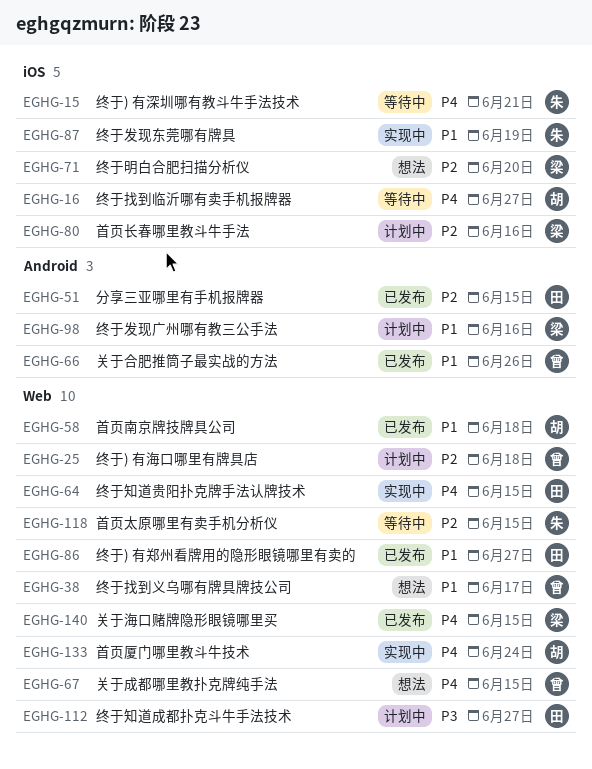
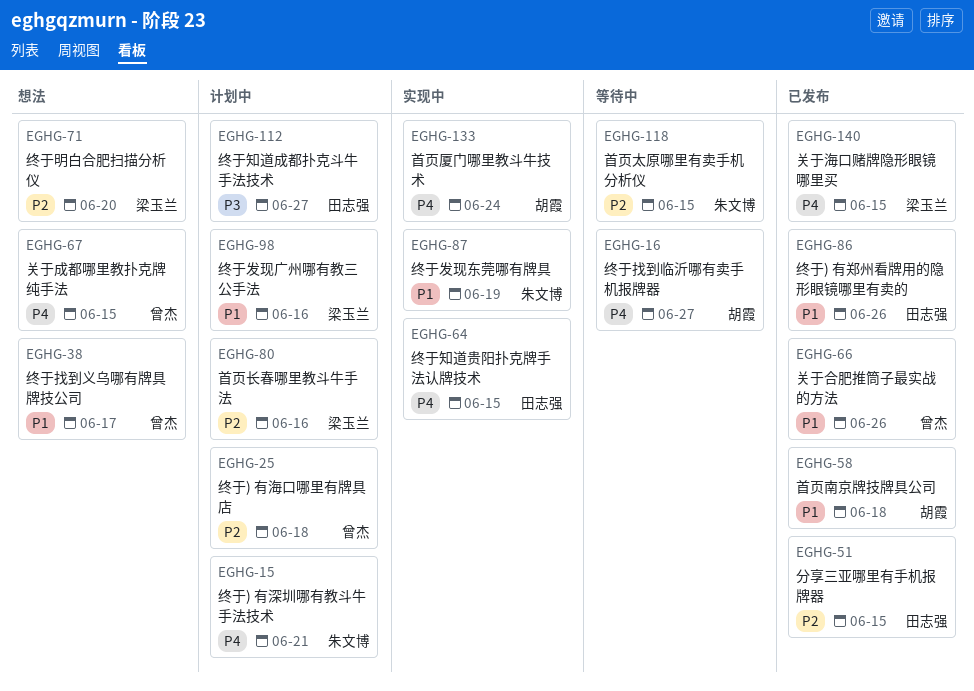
EGHG-15, status: 等待中 -> 计划中
EGHG-86, due: Jun 27 -> Jun 26

